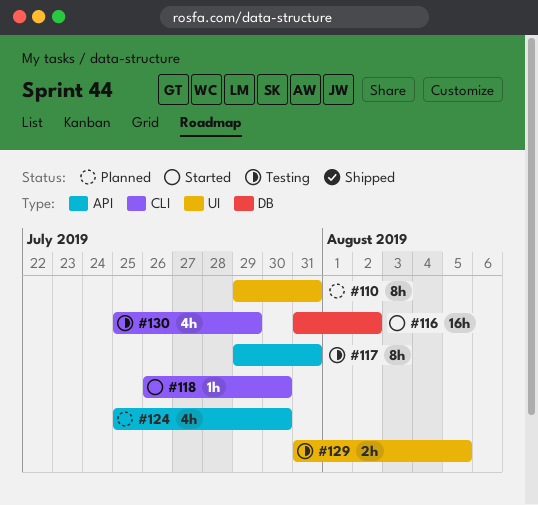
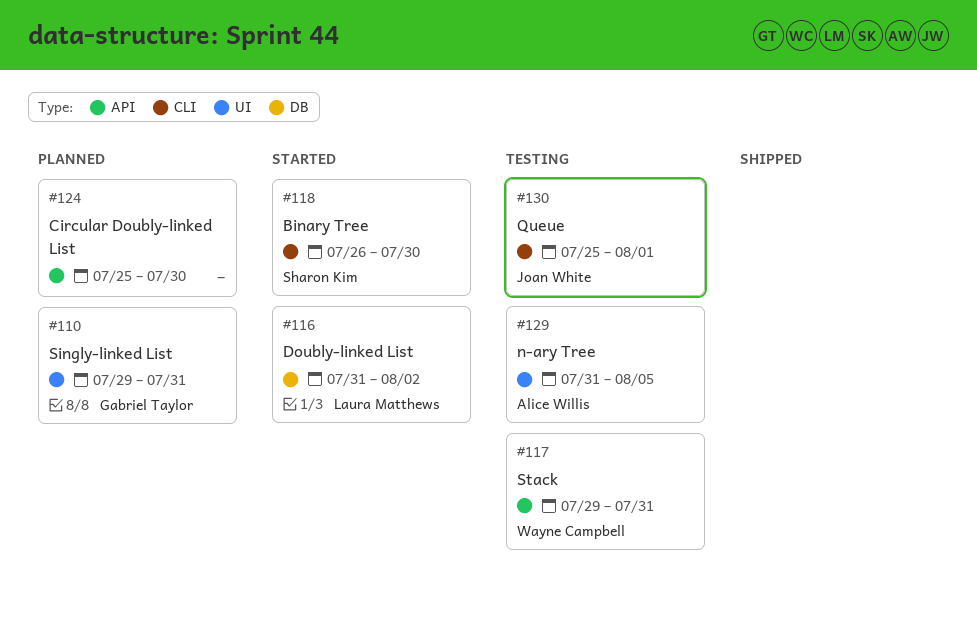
#130, due: Jul 29 -> Aug 1

